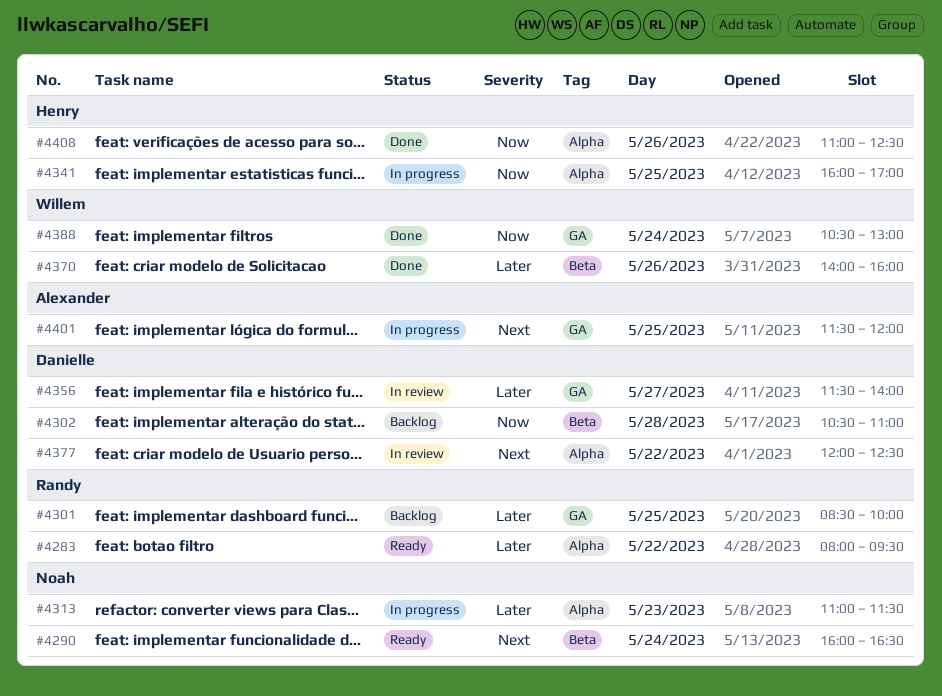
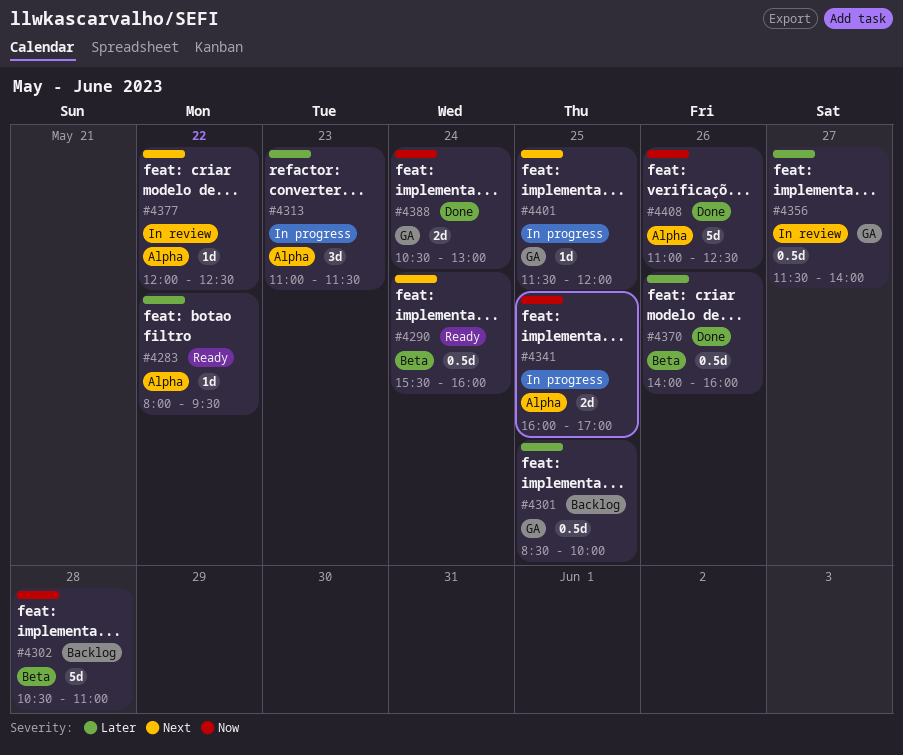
#4290, begins: 16:00 -> 15:30
#4290, ends: 16:30 -> 16:00

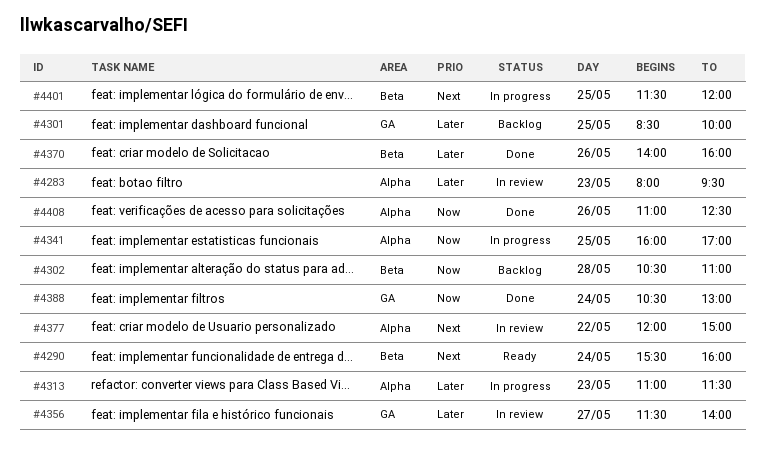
#4283, status: Ready -> In review
#4283, day: May 22 -> May 23
#4377, ends: 12:30 -> 15:00
#4401, label: GA -> Beta

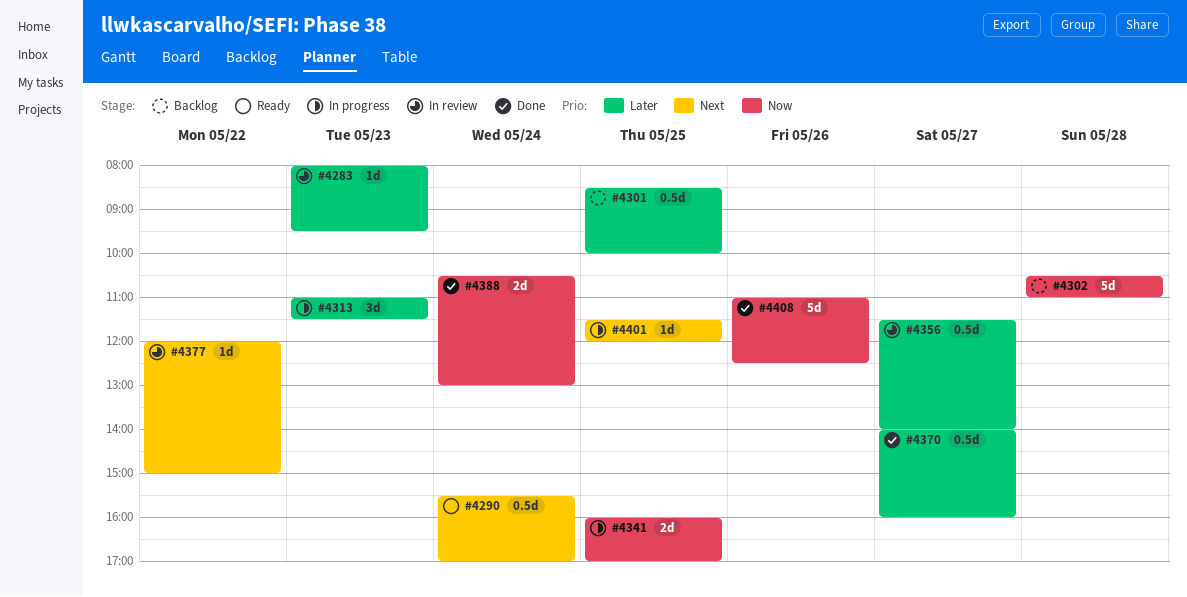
#4290, ends: 16:00 -> 17:00
#4370, day: May 26 -> May 27

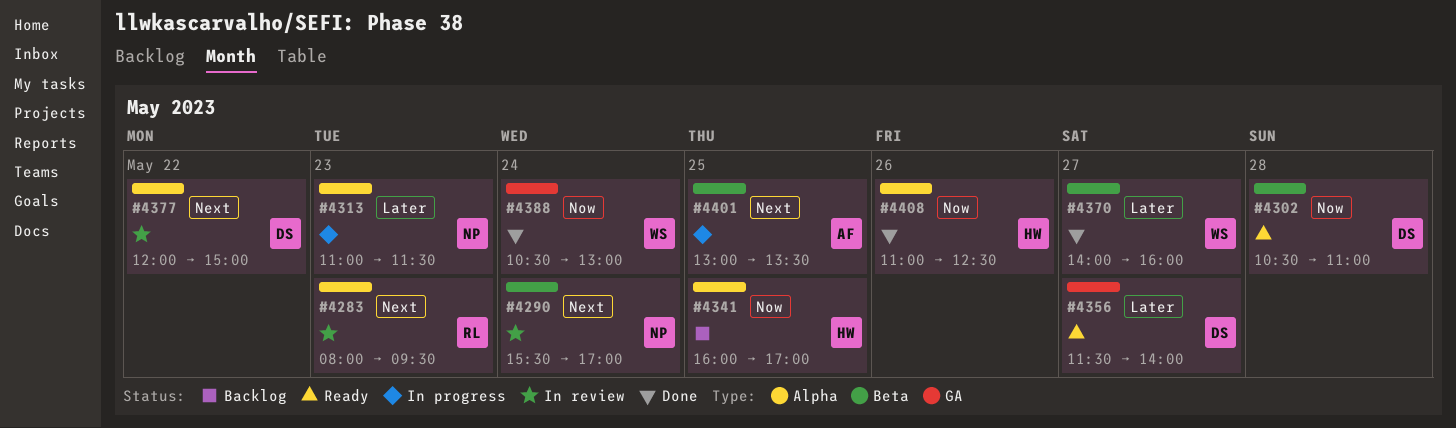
#4283, priority: Later -> Next
#4290, status: Ready -> In review
#4301: present -> none
#4302, status: Backlog -> Ready
#4341, status: In progress -> Backlog
#4356, status: In review -> Ready
#4401, begins: 11:30 -> 13:00
#4401, ends: 12:00 -> 13:30

